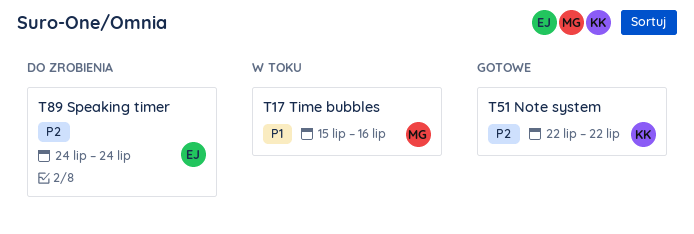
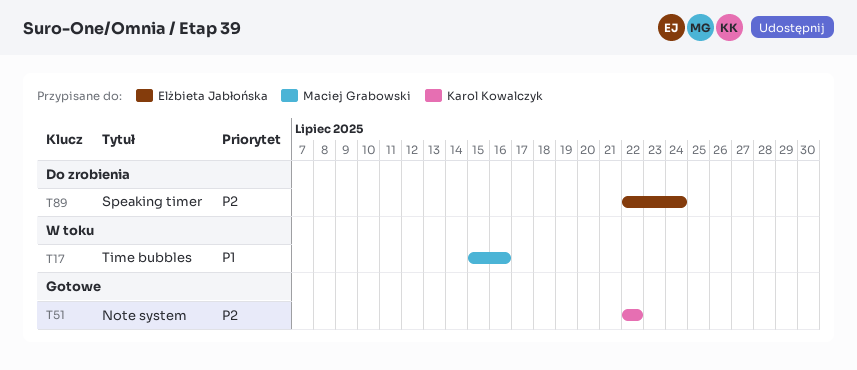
T89, start: Jul 24 -> Jul 22

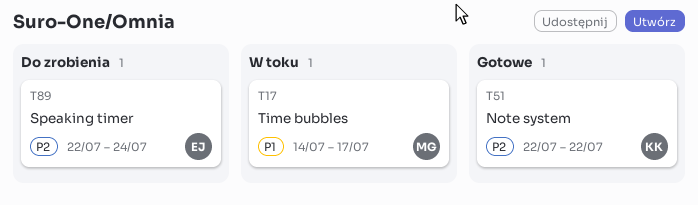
T17, start: Jul 15 -> Jul 14
T17, due: Jul 16 -> Jul 17

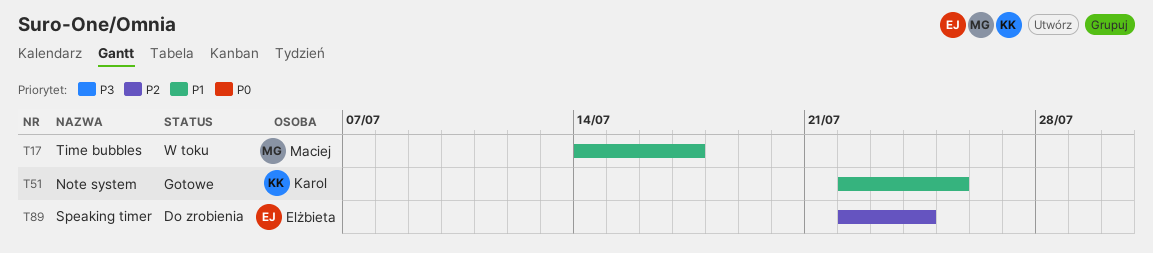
T51, priority: P2 -> P1
T51, due: Jul 22 -> Jul 25

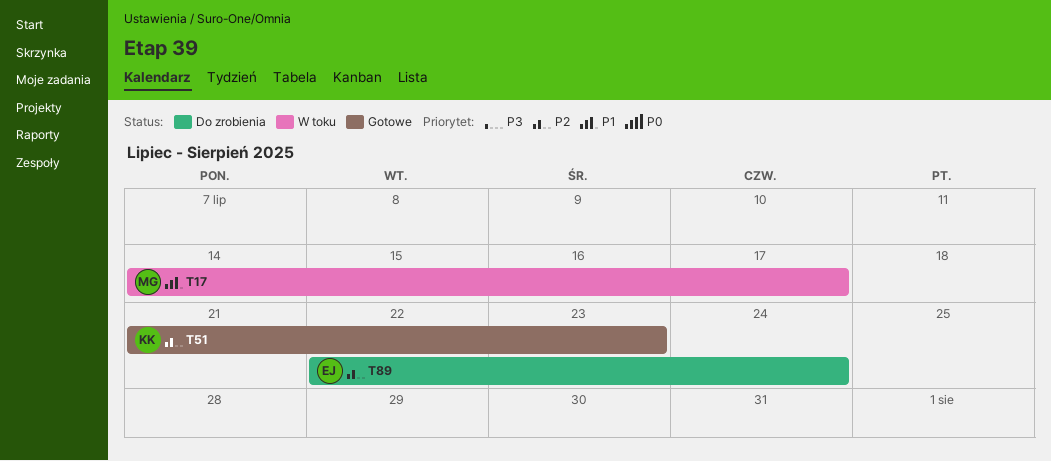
T51, priority: P1 -> P2
T51, start: Jul 22 -> Jul 21
T51, due: Jul 25 -> Jul 23

